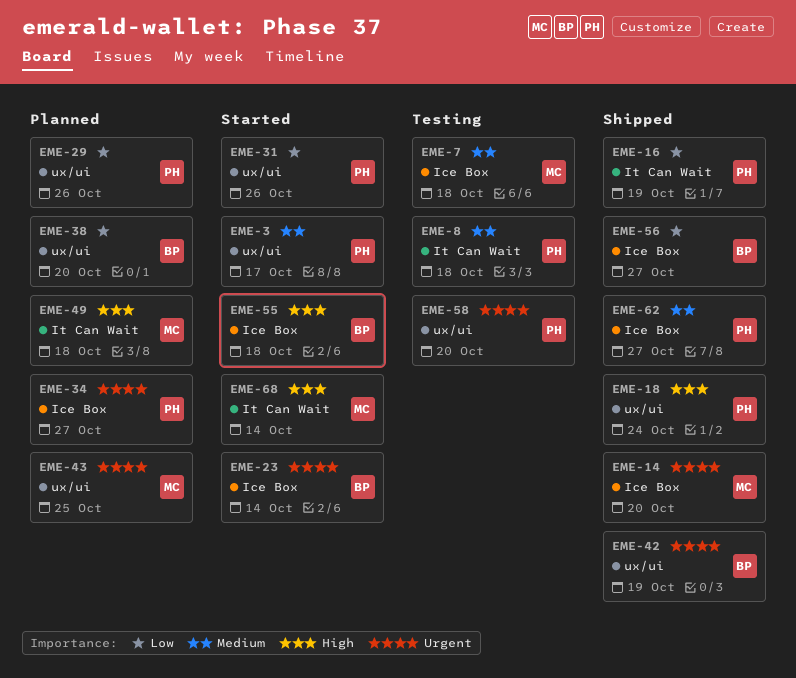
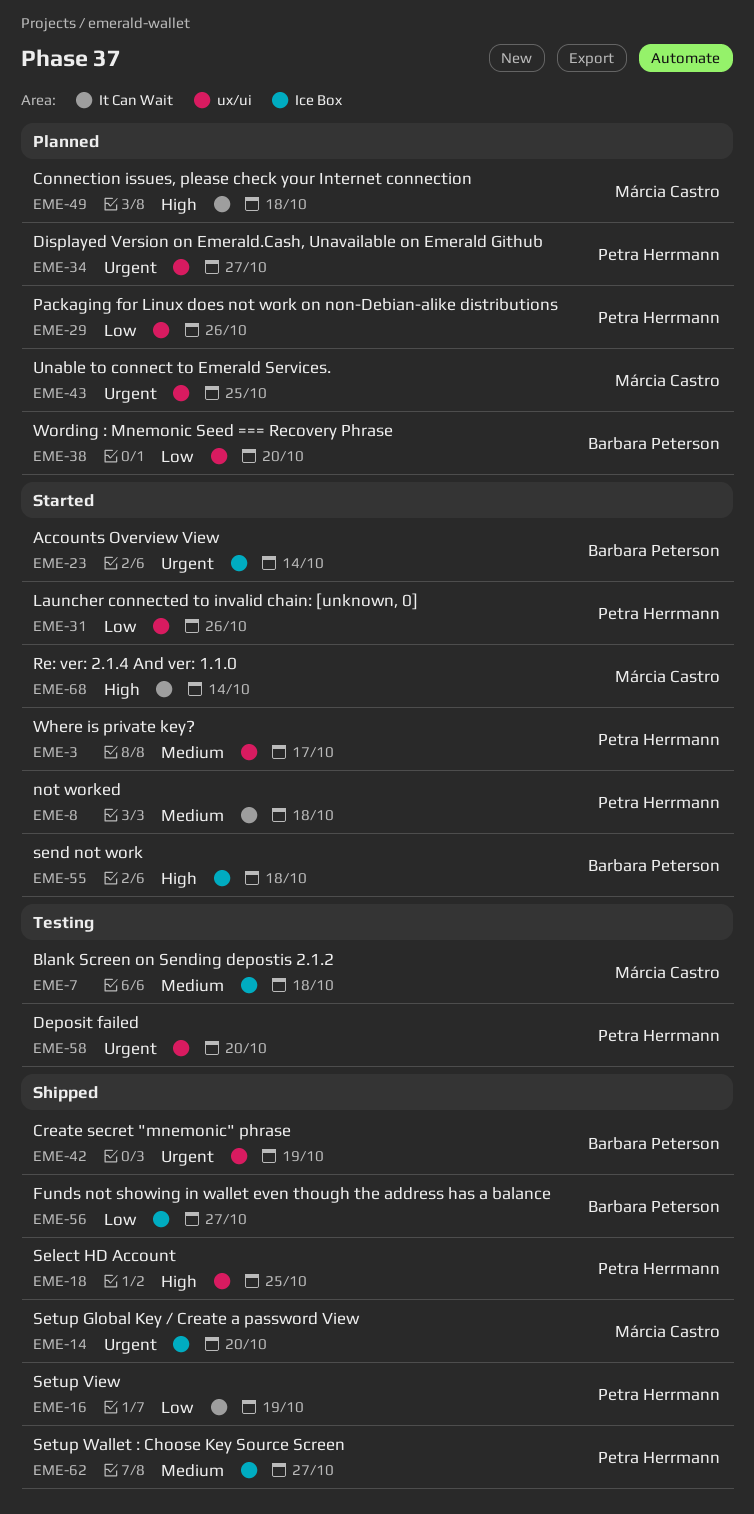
EME-8, status: Testing -> Started
EME-18, due: Oct 24 -> Oct 25
EME-34, label: Ice Box -> ux/ui

